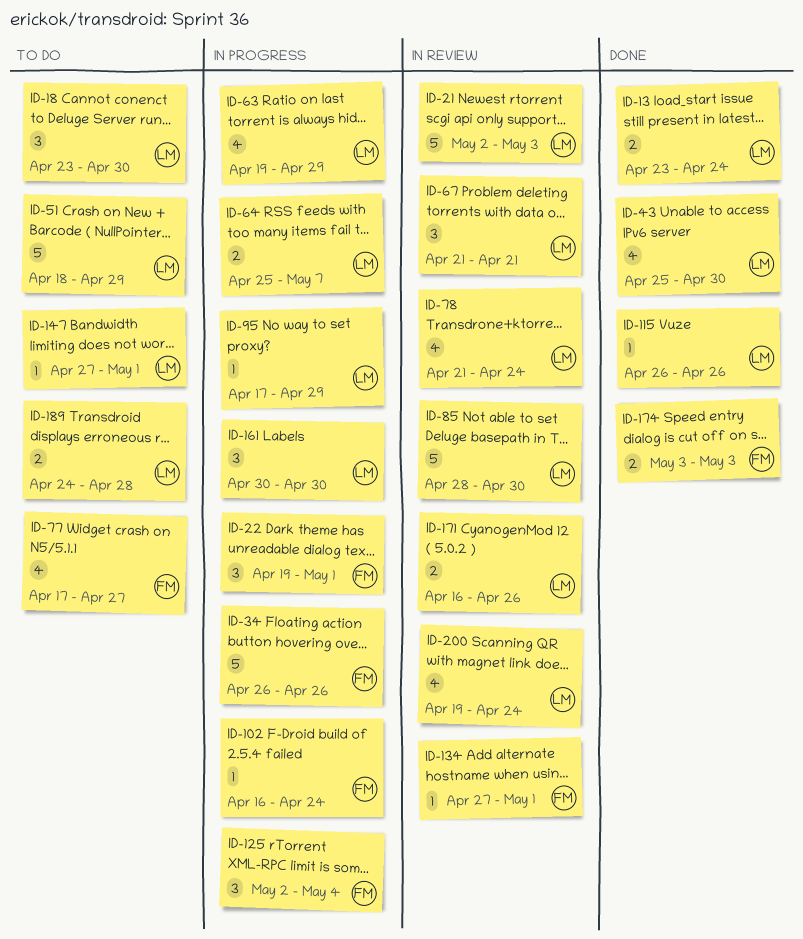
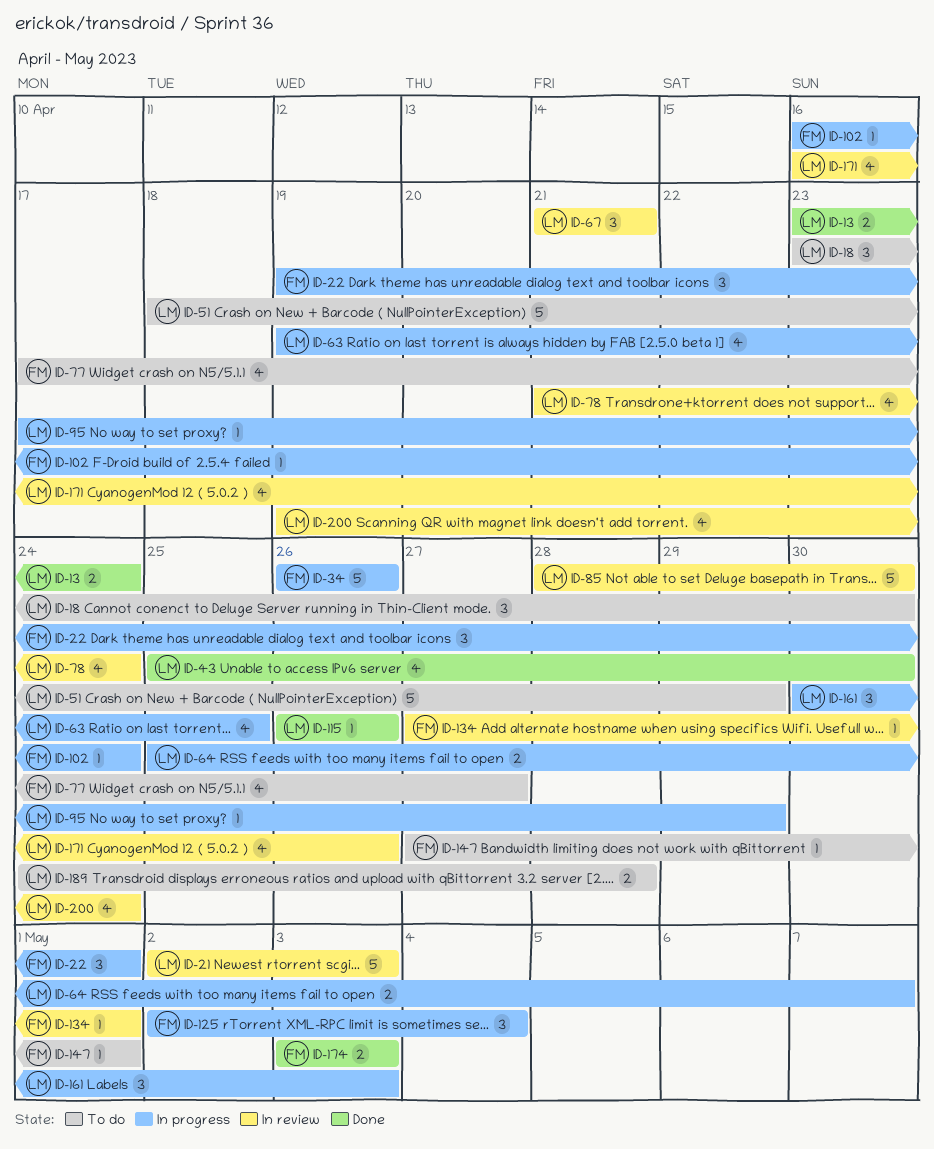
ID-63, due: Apr 29 -> Apr 25
ID-147, owner: LM -> FM
ID-161, due: Apr 30 -> May 3
ID-171, estimate: 2 -> 4

